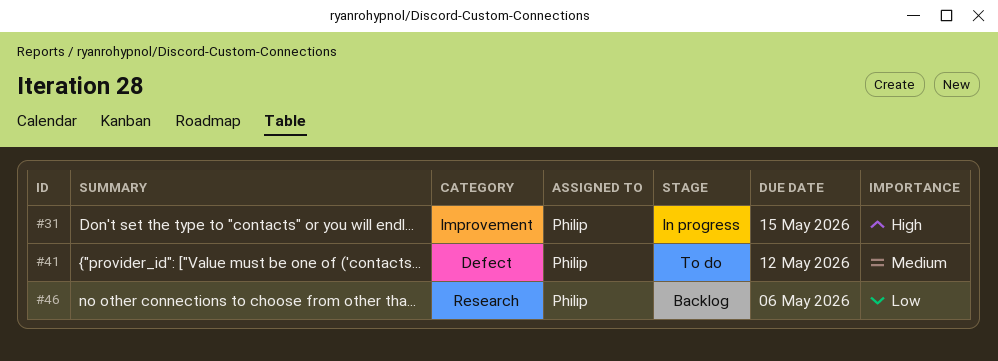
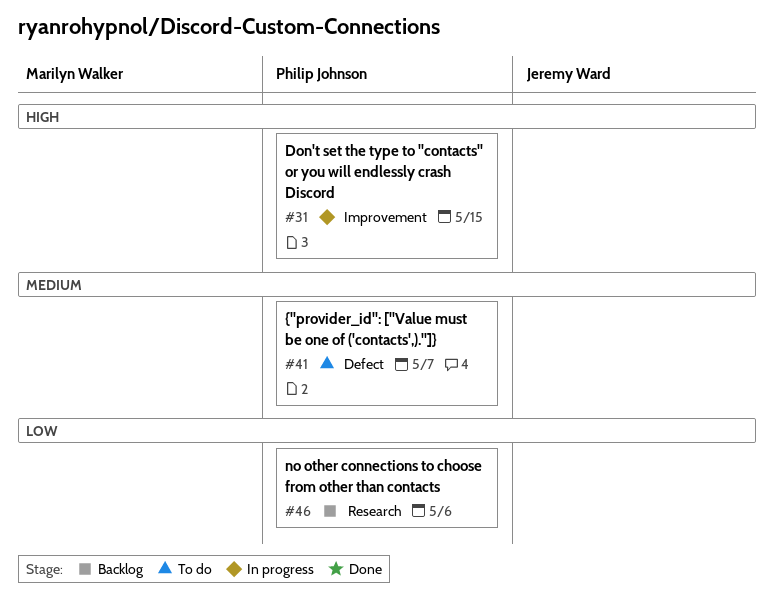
#41, due: May 12 -> May 7

